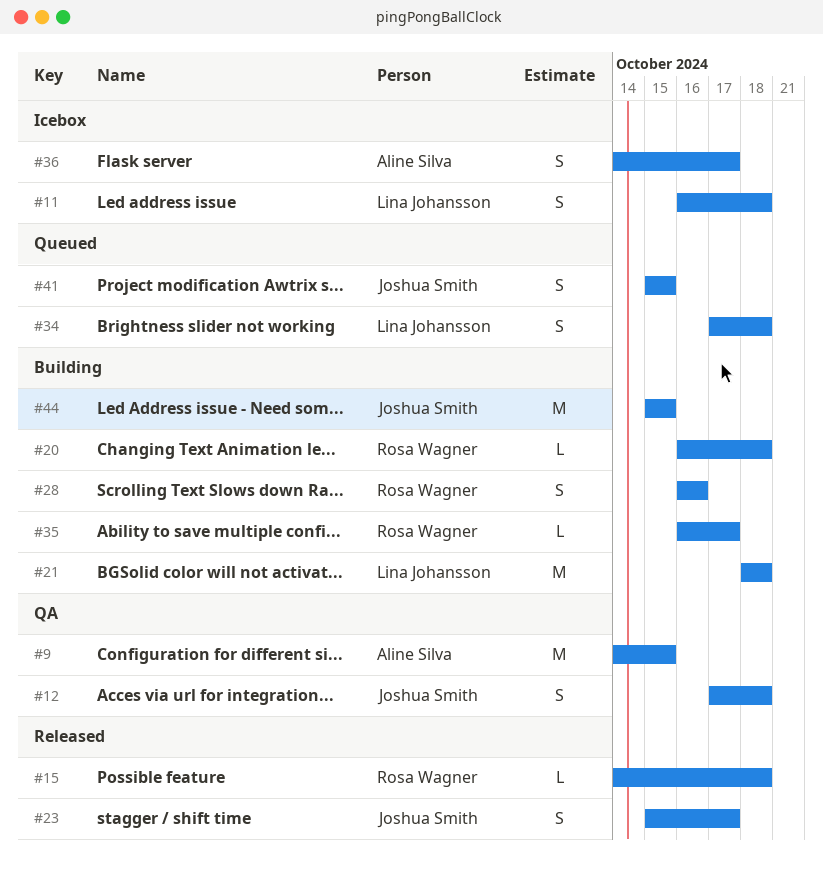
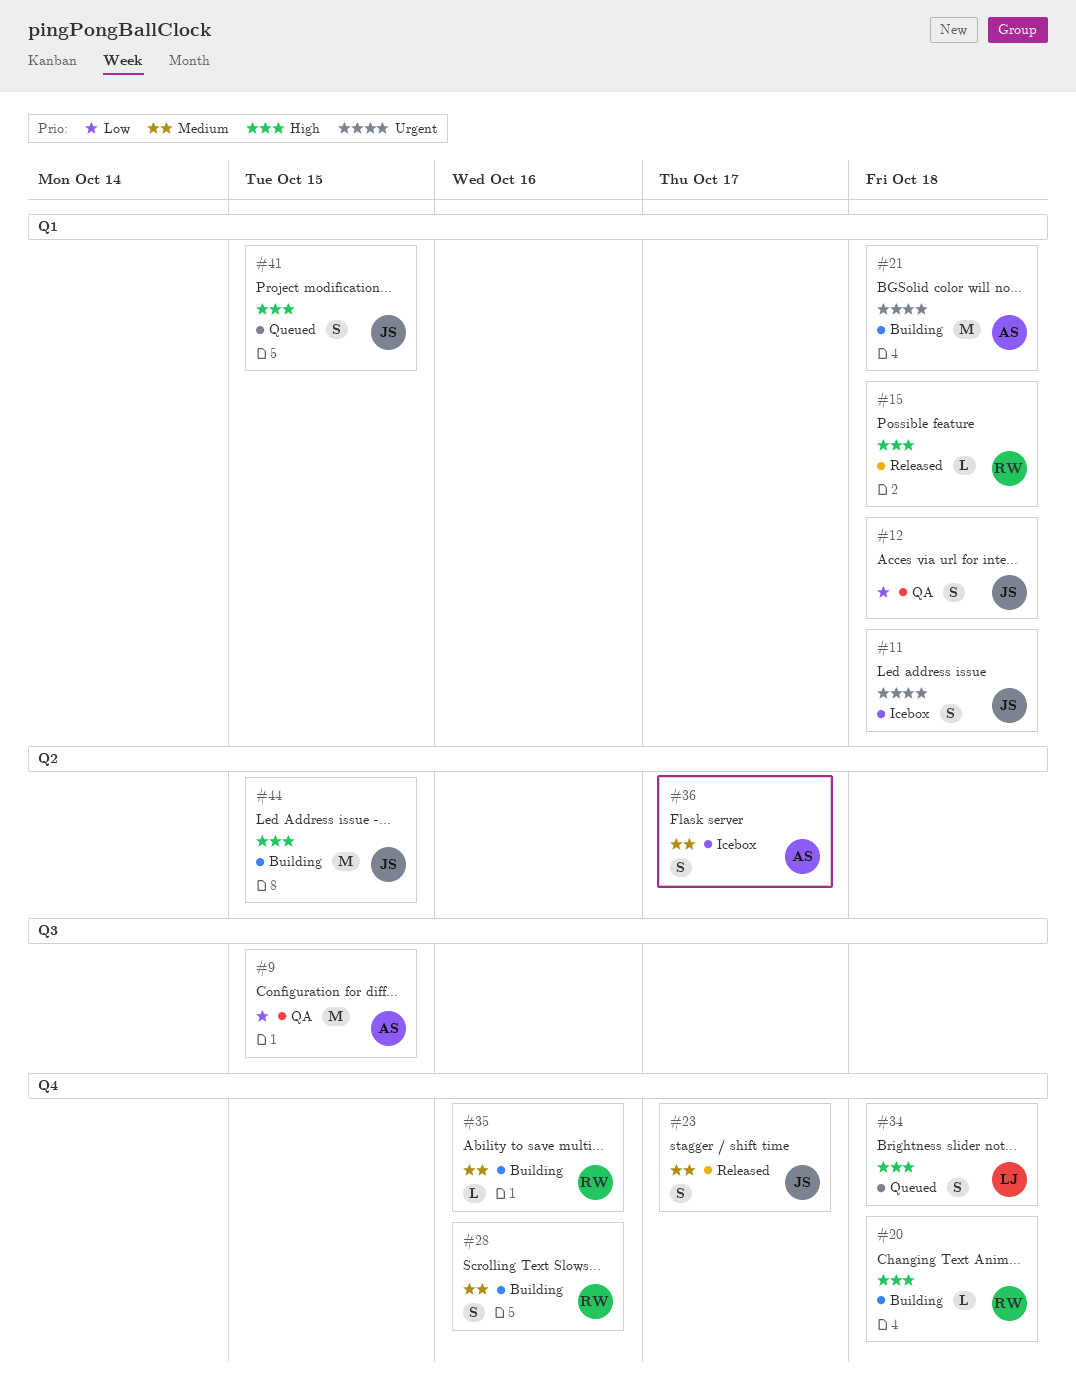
#11, owner: Lina Johansson -> Joshua Smith
#21, owner: Lina Johansson -> Aline Silva
#35, due: Oct 17 -> Oct 16

